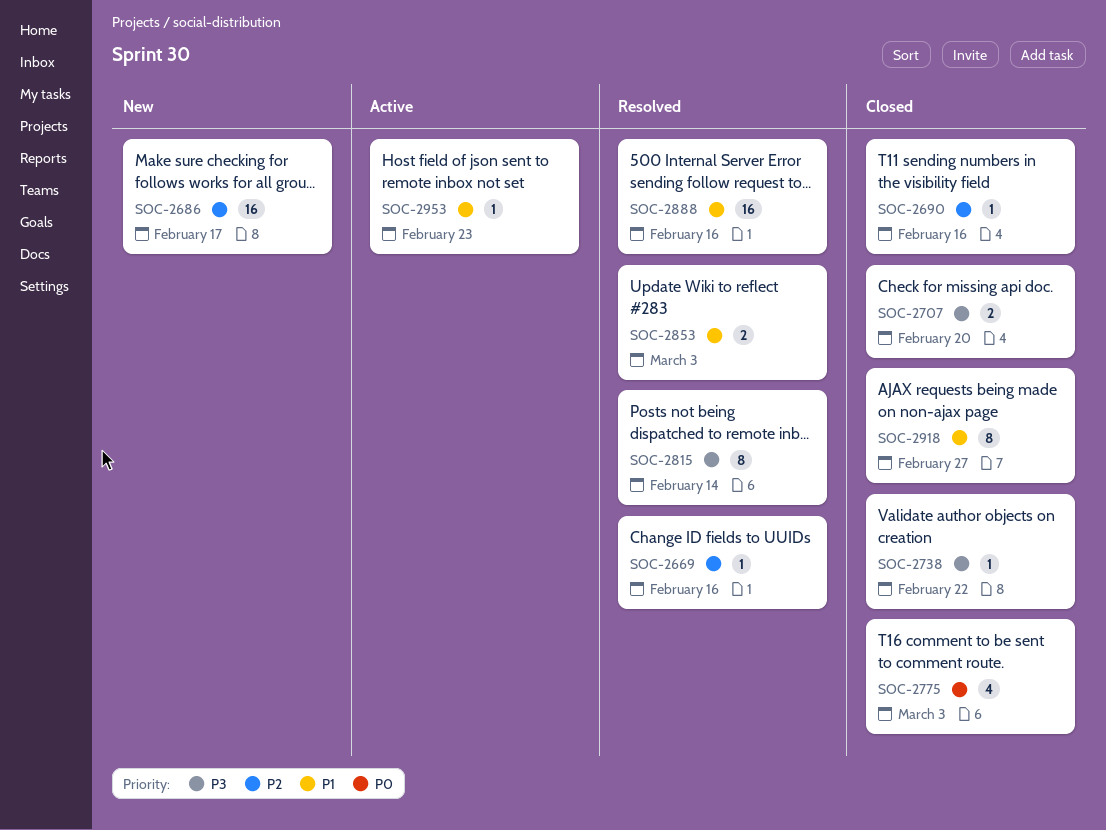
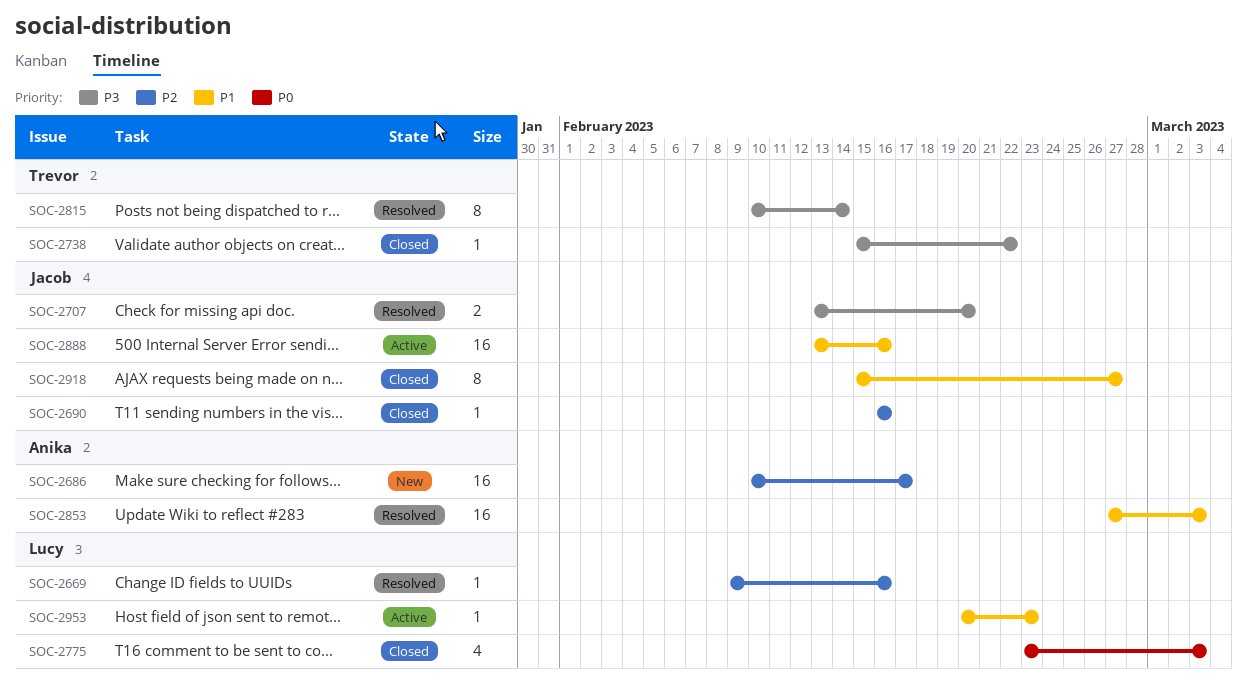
SOC-2707, status: Closed -> Resolved
SOC-2853, estimate: 2 -> 16
SOC-2888, status: Resolved -> Active

